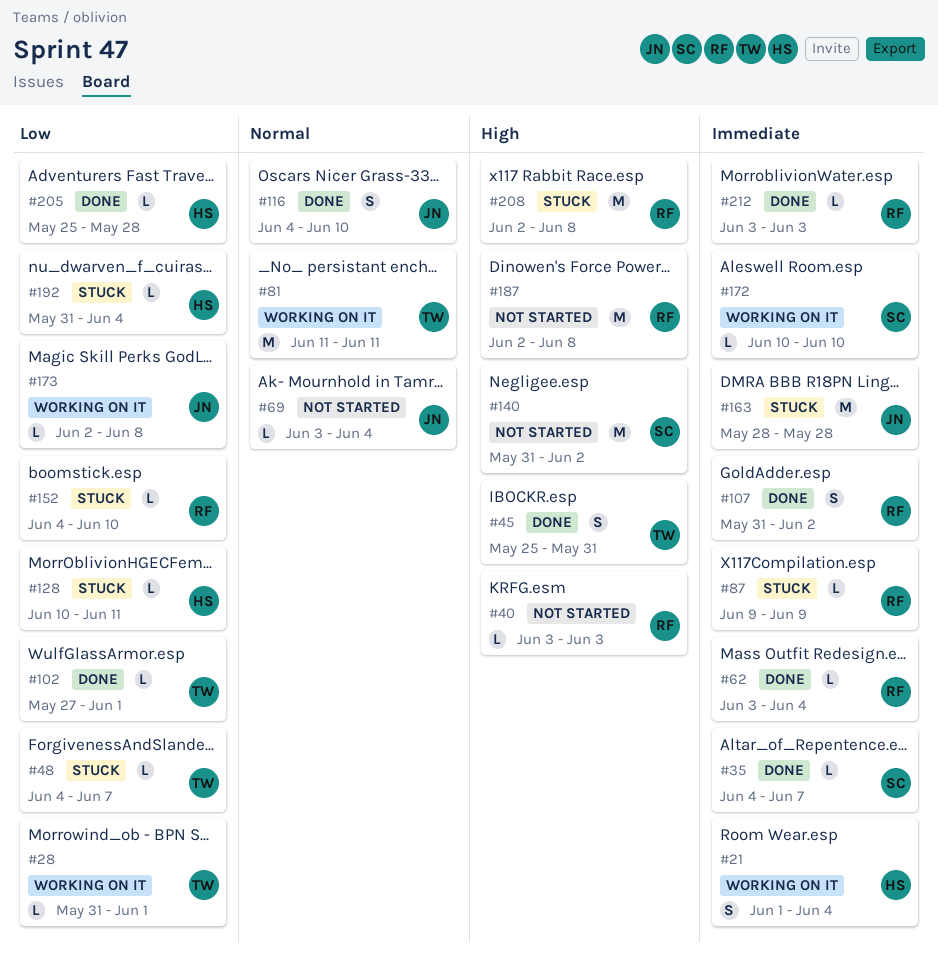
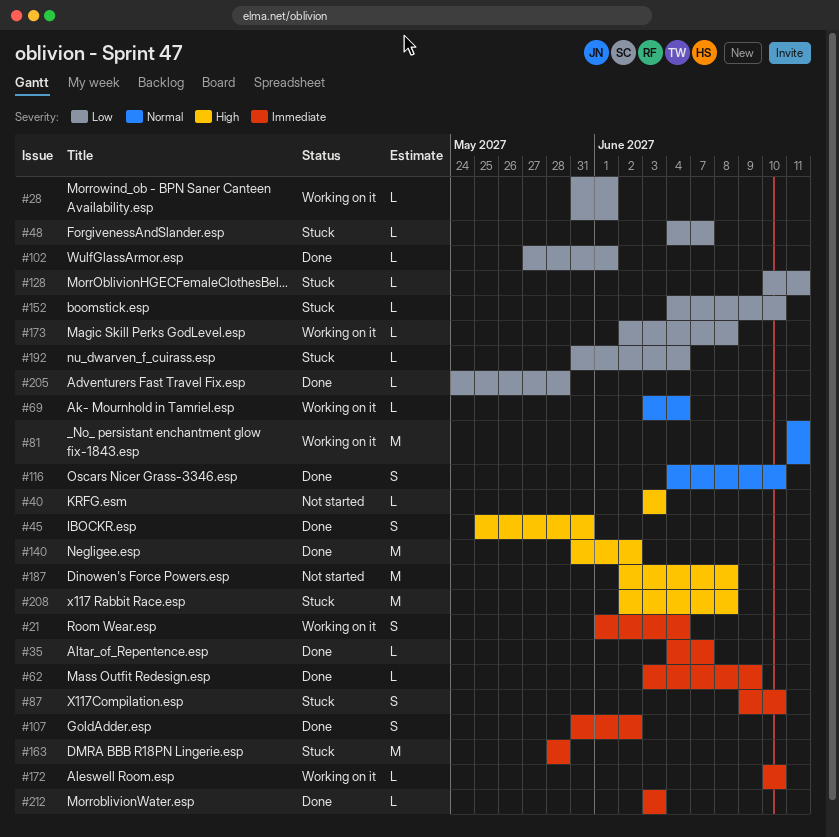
#62, due: Jun 4 -> Jun 9
#69, status: Not started -> Working on it
#87, estimate: L -> S
#87, due: Jun 9 -> Jun 10
#140, status: Not started -> Done
#205, start: May 25 -> May 24

